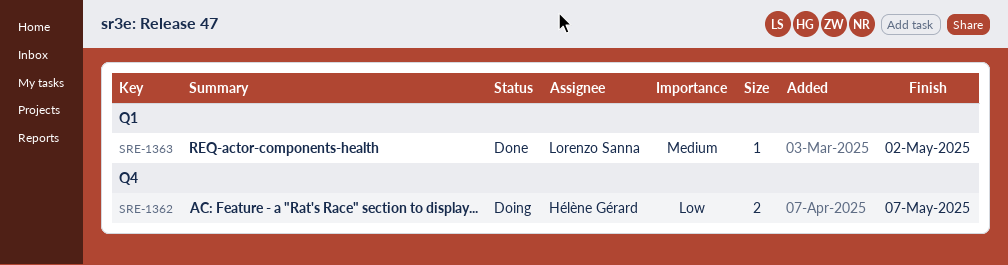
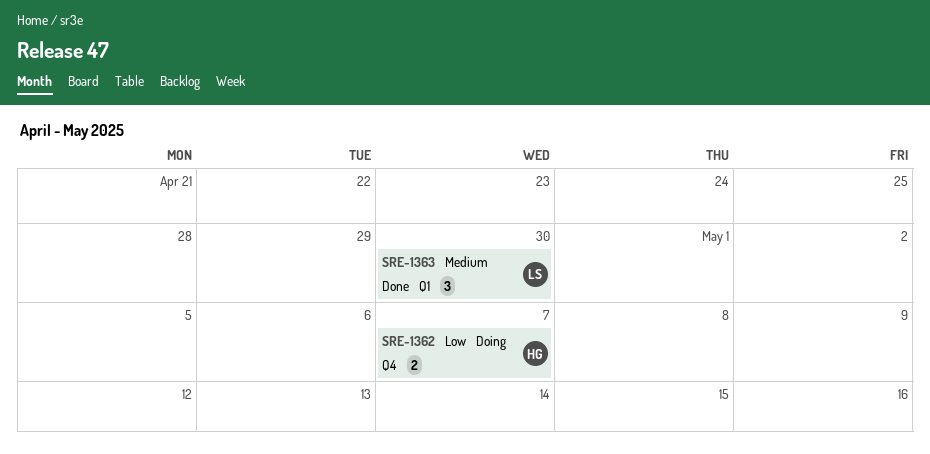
SRE-1363, estimate: 1 -> 3
SRE-1363, due: May 2 -> Apr 30

